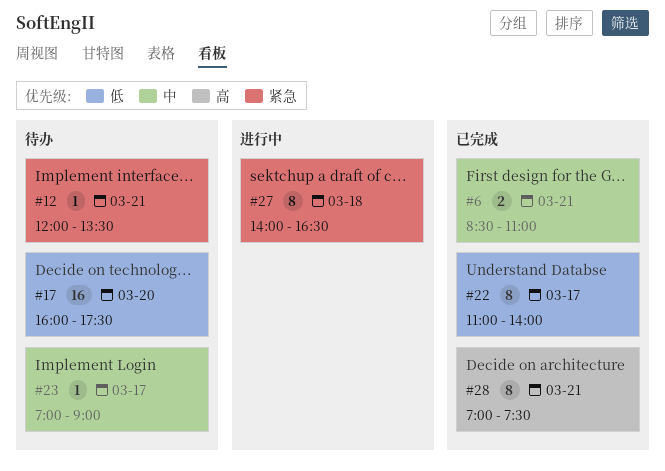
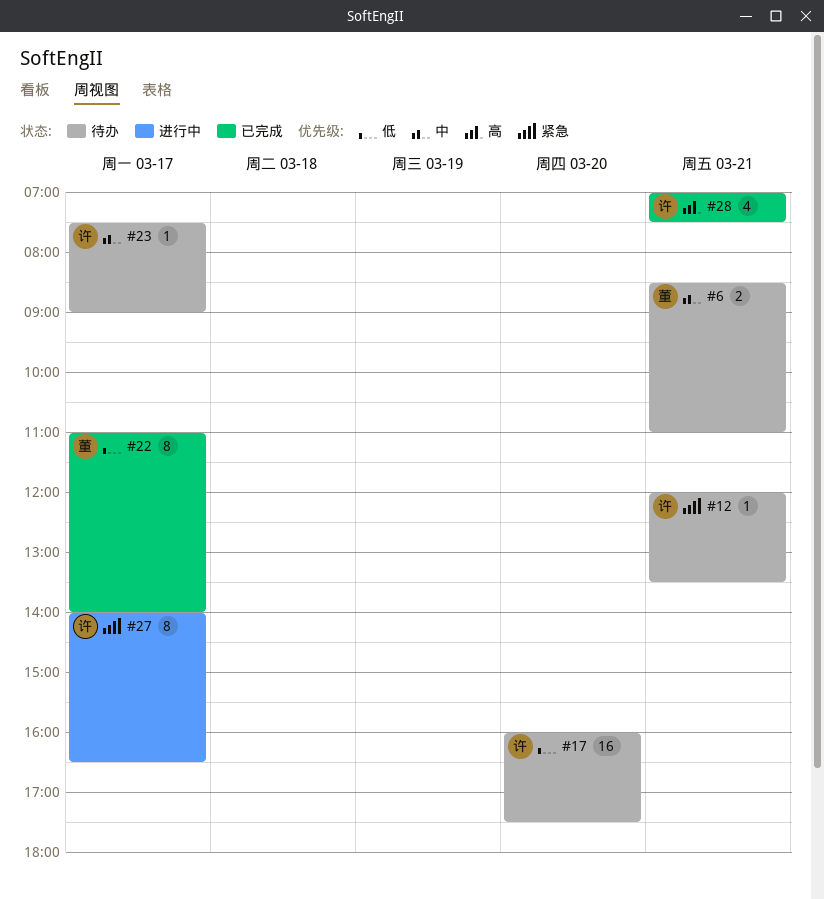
#6, status: 已完成 -> 待办
#23, begins: 07:00 -> 07:30
#27, day: Mar 18 -> Mar 17
#28, estimate: 8 -> 4

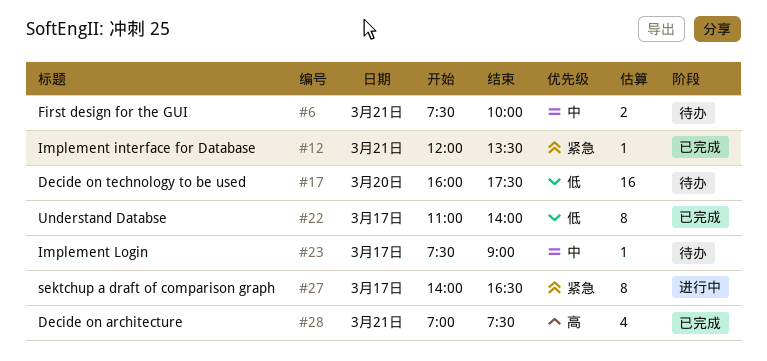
#6, begins: 08:30 -> 07:30
#6, ends: 11:00 -> 10:00
#12, status: 待办 -> 已完成

